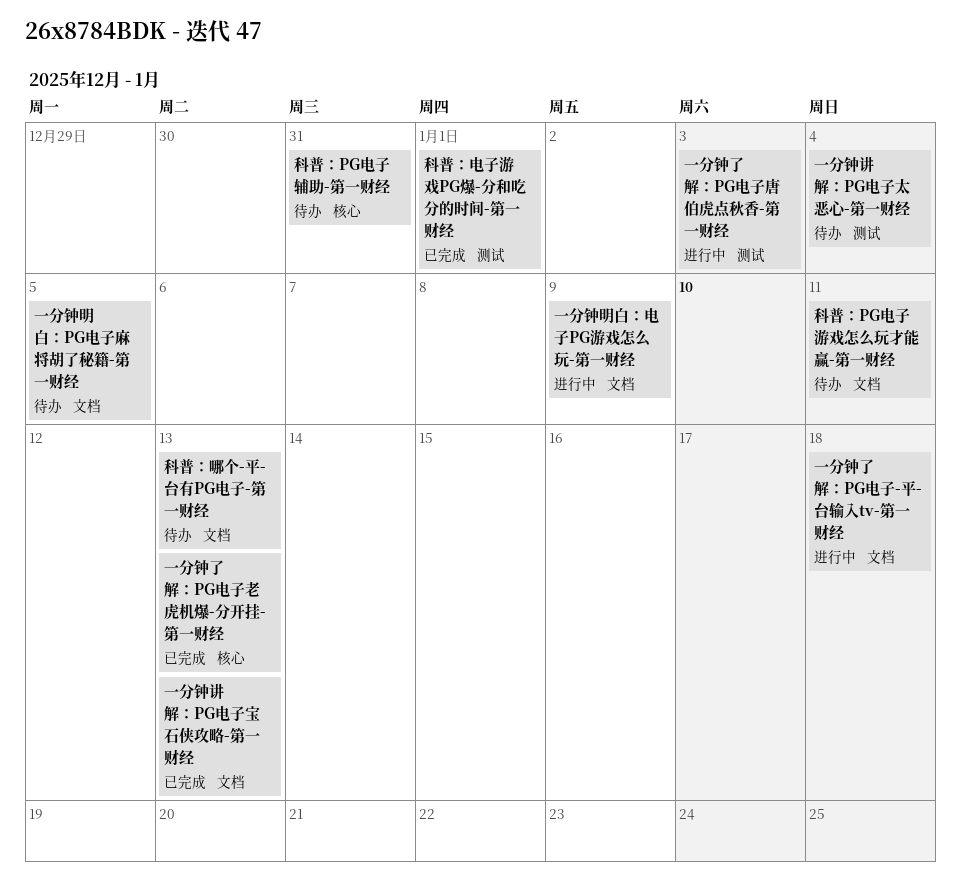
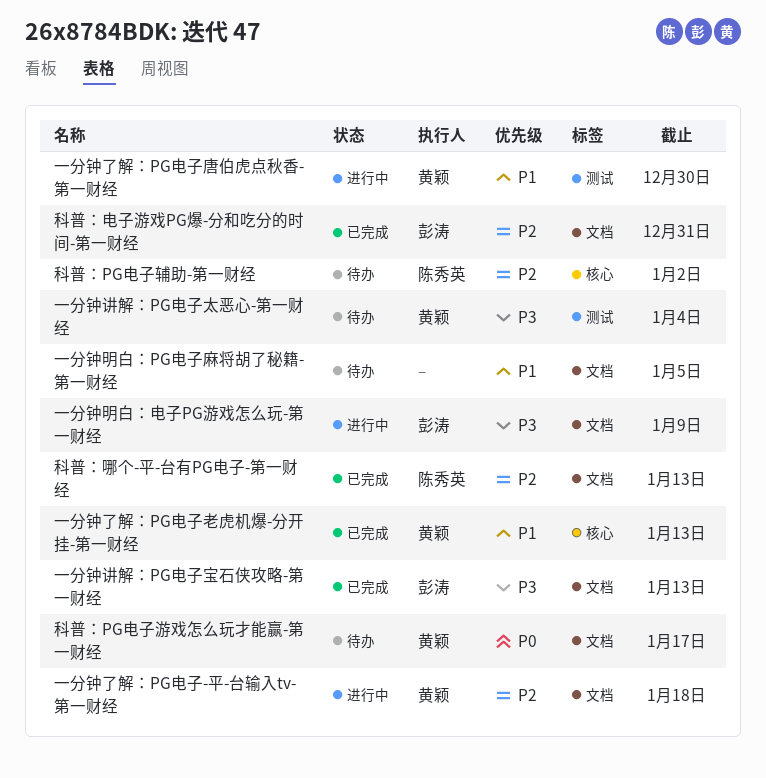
一分钟了解：PG电子唐伯虎点秋香-第一财经, due: Jan 3 -> Dec 30
科普：PG电子游戏怎么玩才能赢-第一财经, due: Jan 11 -> Jan 17
科普：PG电子辅助-第一财经, due: Dec 31 -> Jan 2
科普：哪个-平-台有PG电子-第一财经, status: 待办 -> 已完成
科普：电子游戏PG爆-分和吃分的时间-第一财经, label: 测试 -> 文档
科普：电子游戏PG爆-分和吃分的时间-第一财经, due: Jan 1 -> Dec 31

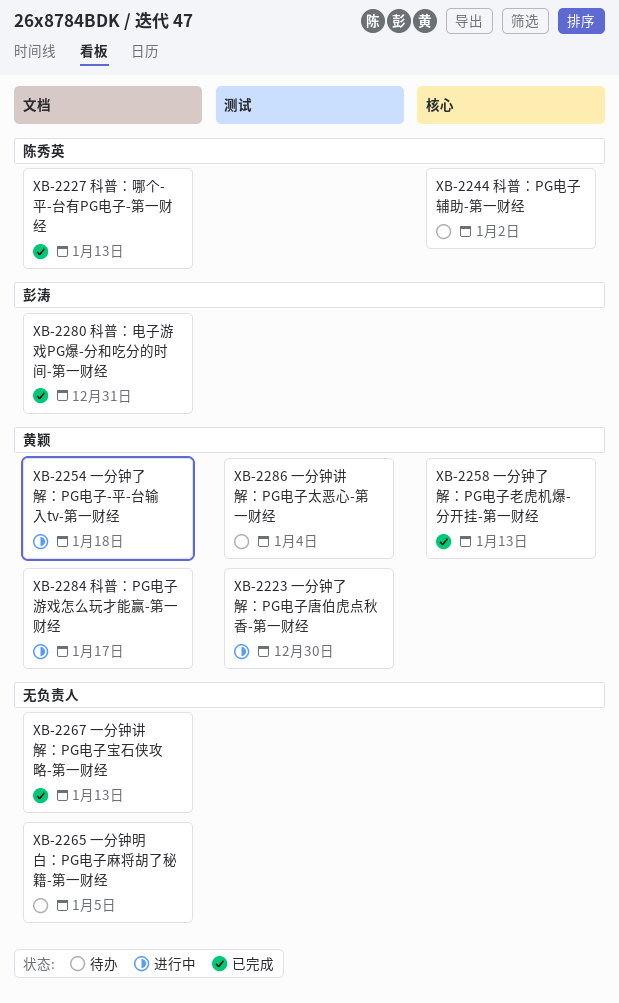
一分钟明白：电子PG游戏怎么玩-第一财经: present -> none
一分钟讲解：PG电子宝石侠攻略-第一财经, owner: 彭涛 -> none
科普：PG电子游戏怎么玩才能赢-第一财经, status: 待办 -> 进行中

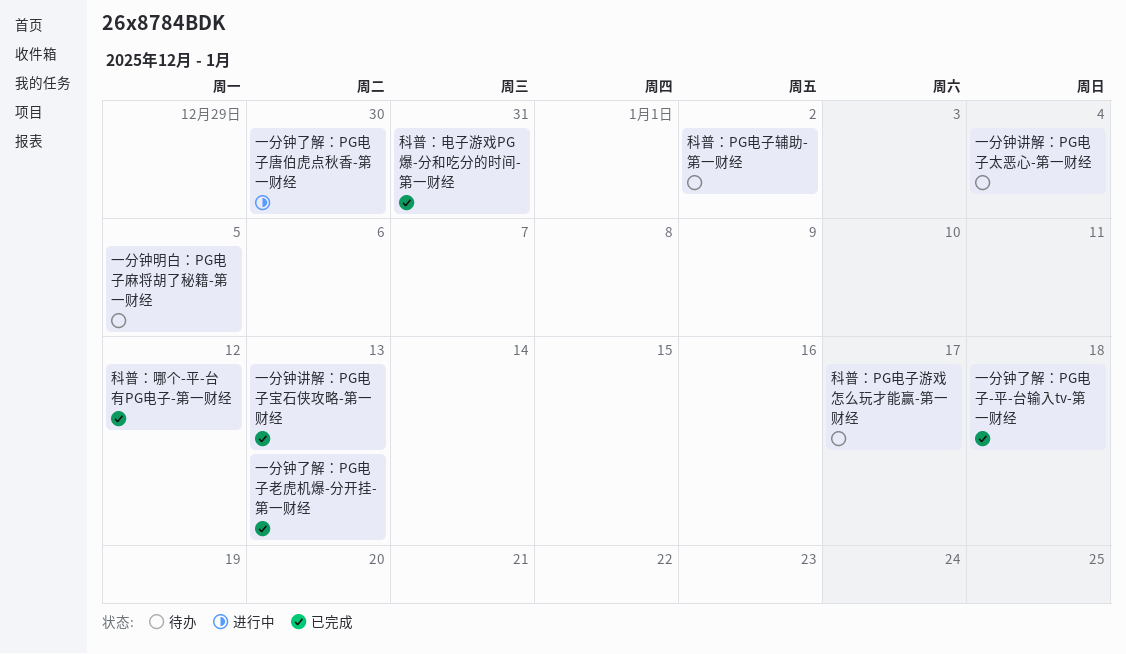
一分钟了解：PG电子-平-台输入tv-第一财经, status: 进行中 -> 已完成
科普：PG电子游戏怎么玩才能赢-第一财经, status: 进行中 -> 待办
科普：哪个-平-台有PG电子-第一财经, due: Jan 13 -> Jan 12

